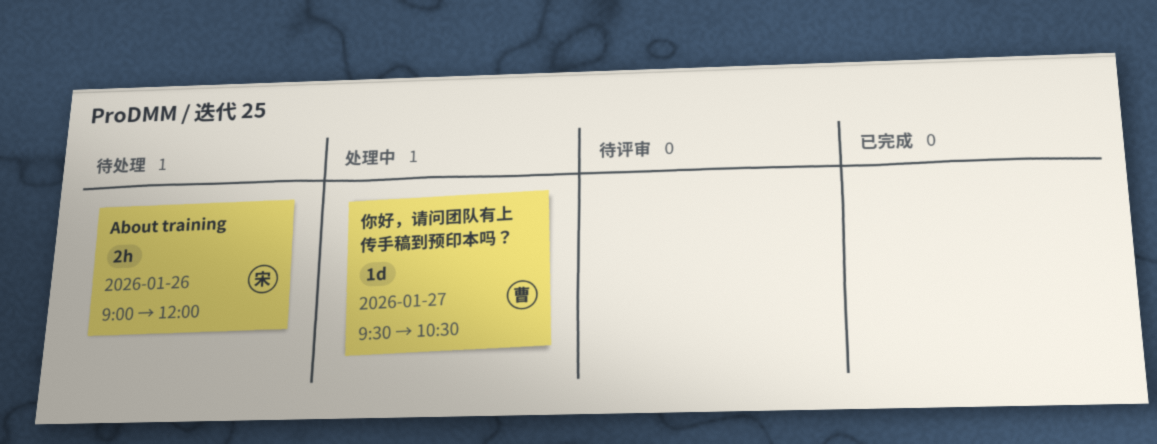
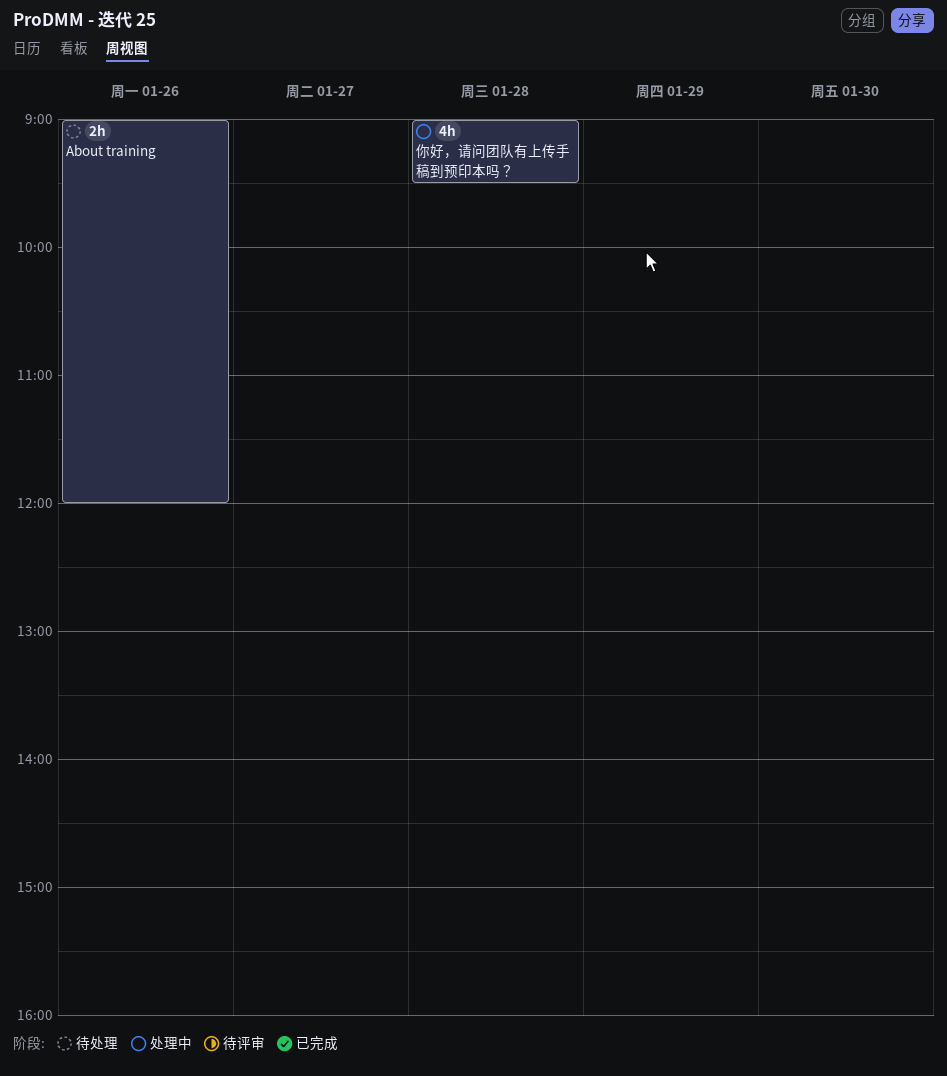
你好，请问团队有上传手稿到预印本吗？, estimate: 1d -> 4h
你好，请问团队有上传手稿到预印本吗？, day: Jan 27 -> Jan 28
你好，请问团队有上传手稿到预印本吗？, begins: 09:30 -> 09:00
你好，请问团队有上传手稿到预印本吗？, ends: 10:30 -> 09:30

